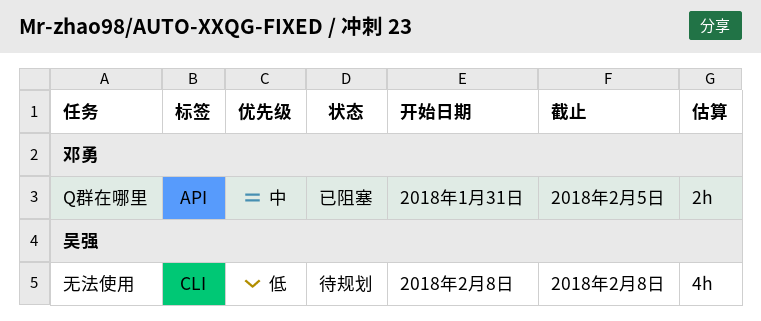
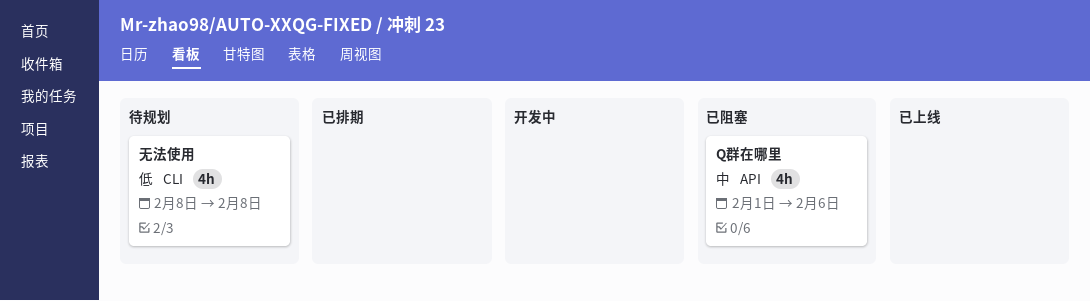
Q群在哪里, estimate: 2h -> 4h
Q群在哪里, start: Jan 31 -> Feb 1
Q群在哪里, due: Feb 5 -> Feb 6

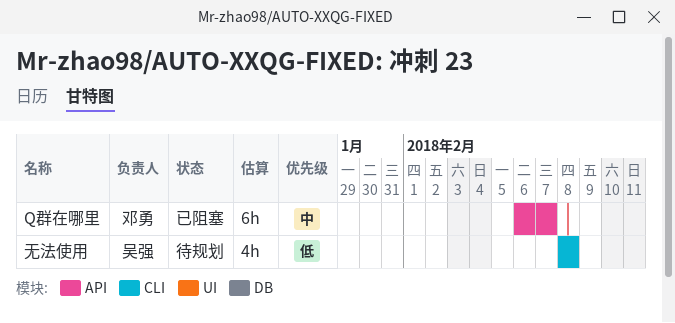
Q群在哪里, estimate: 4h -> 6h
Q群在哪里, start: Feb 1 -> Feb 6
Q群在哪里, due: Feb 6 -> Feb 7

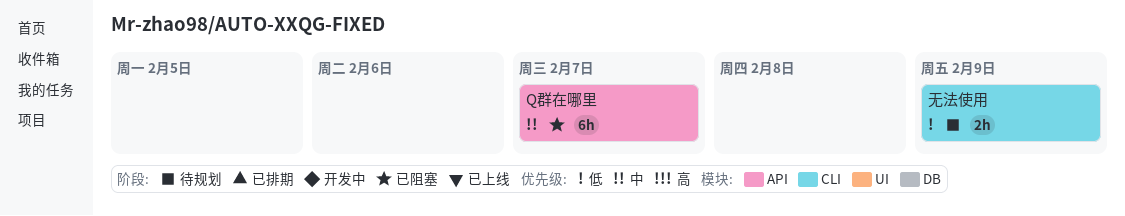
无法使用, estimate: 4h -> 2h
无法使用, due: Feb 8 -> Feb 9

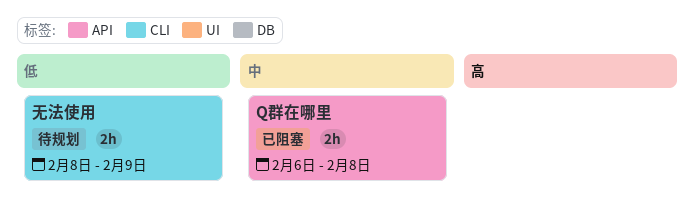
Q群在哪里, estimate: 6h -> 2h
Q群在哪里, due: Feb 7 -> Feb 8

